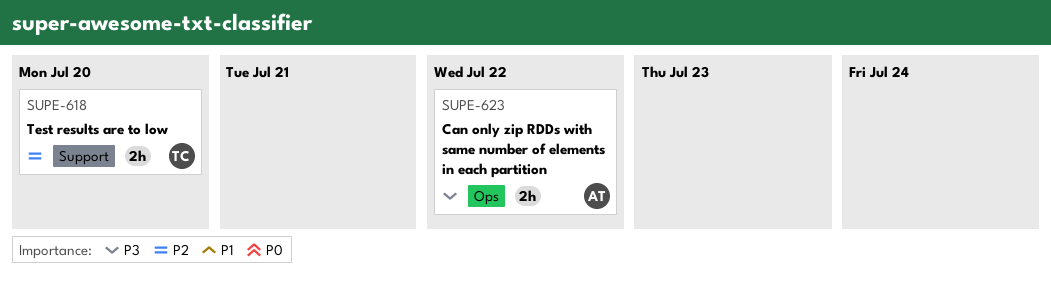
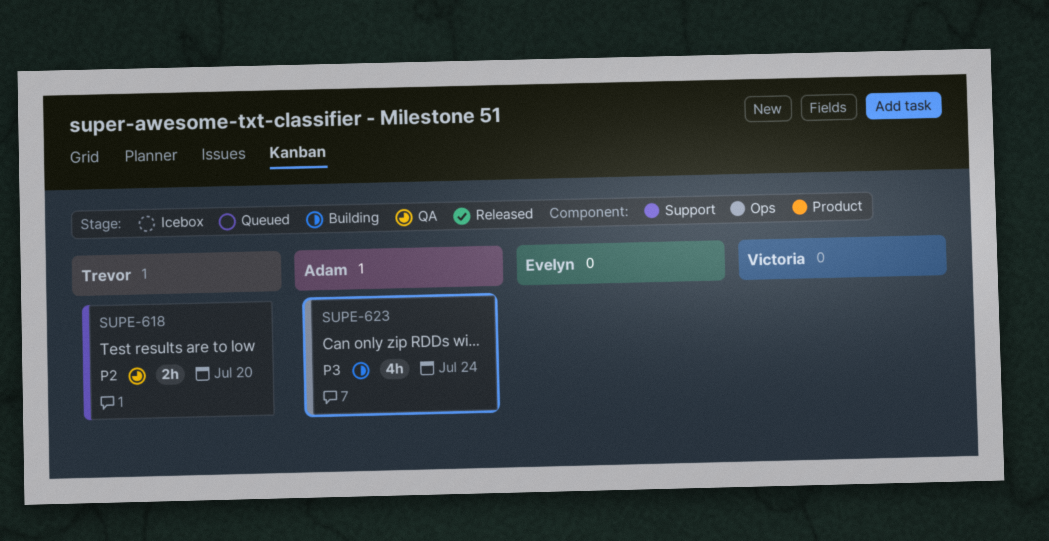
SUPE-623, estimate: 2h -> 4h
SUPE-623, due: Jul 22 -> Jul 24

